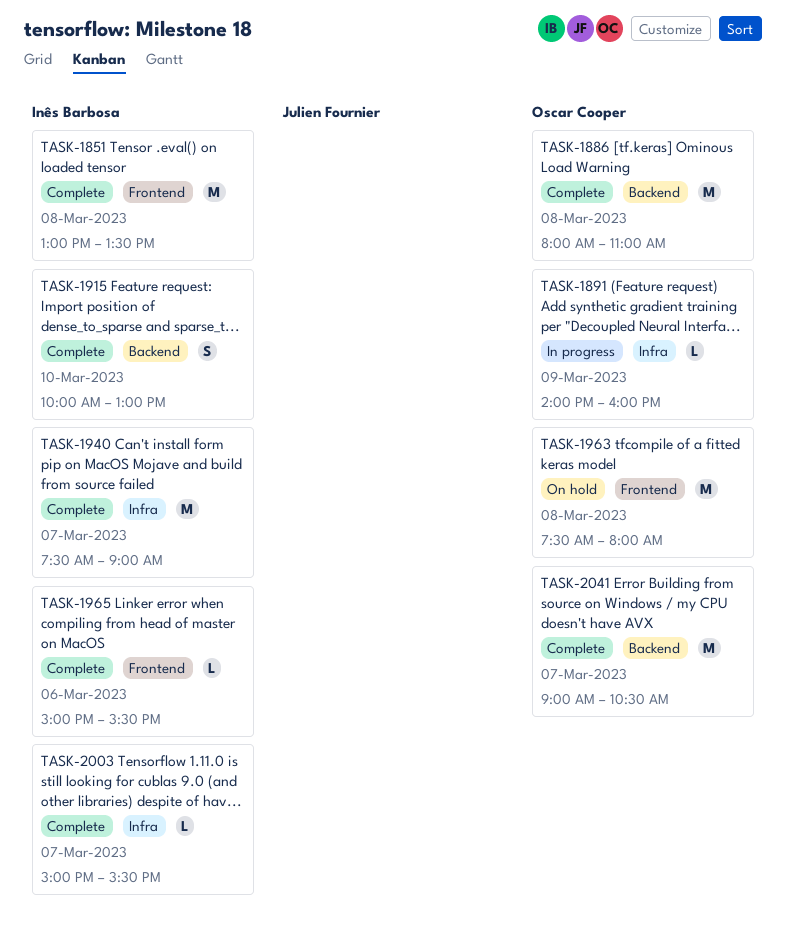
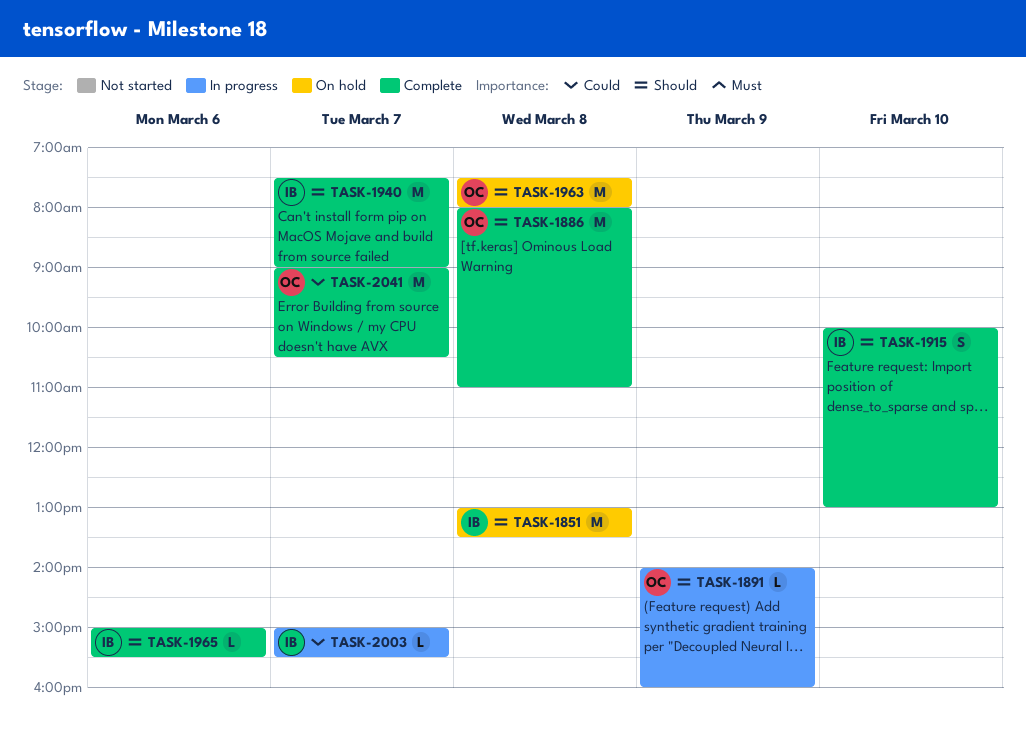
TASK-1851, status: Complete -> On hold
TASK-2003, status: Complete -> In progress

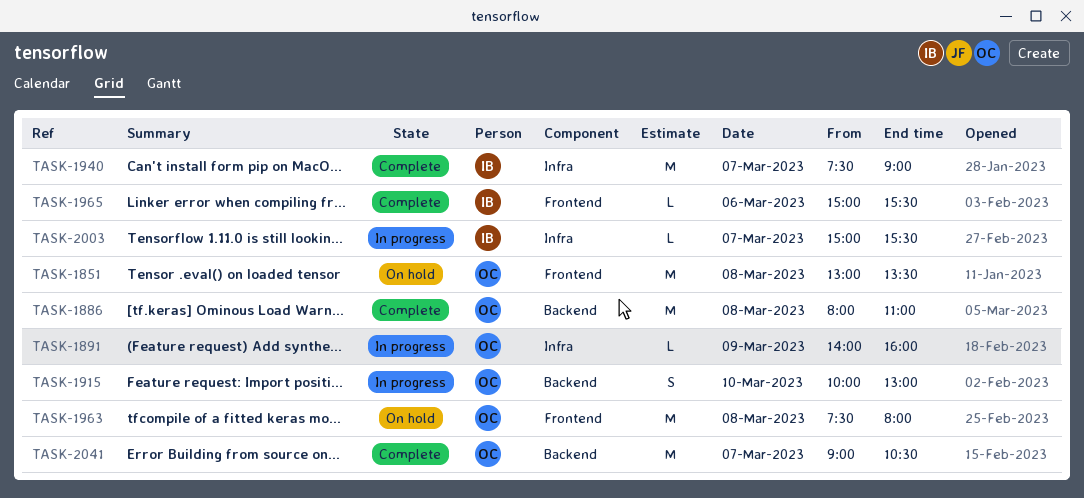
TASK-1851, owner: IB -> OC
TASK-1915, status: Complete -> In progress
TASK-1915, owner: IB -> OC

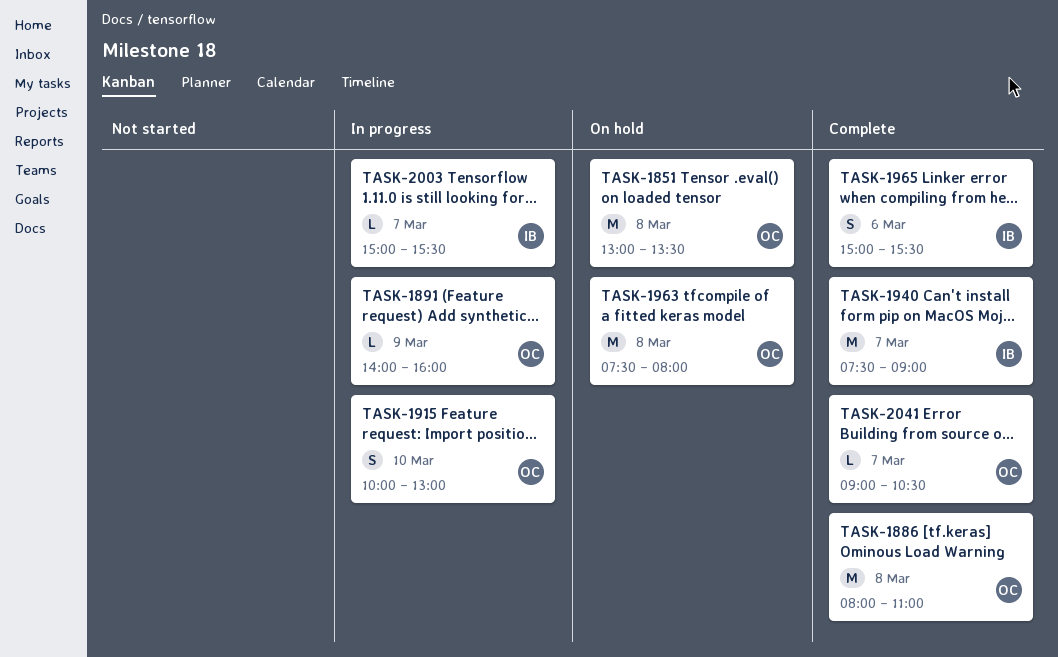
TASK-1965, estimate: L -> S
TASK-2041, estimate: M -> L

